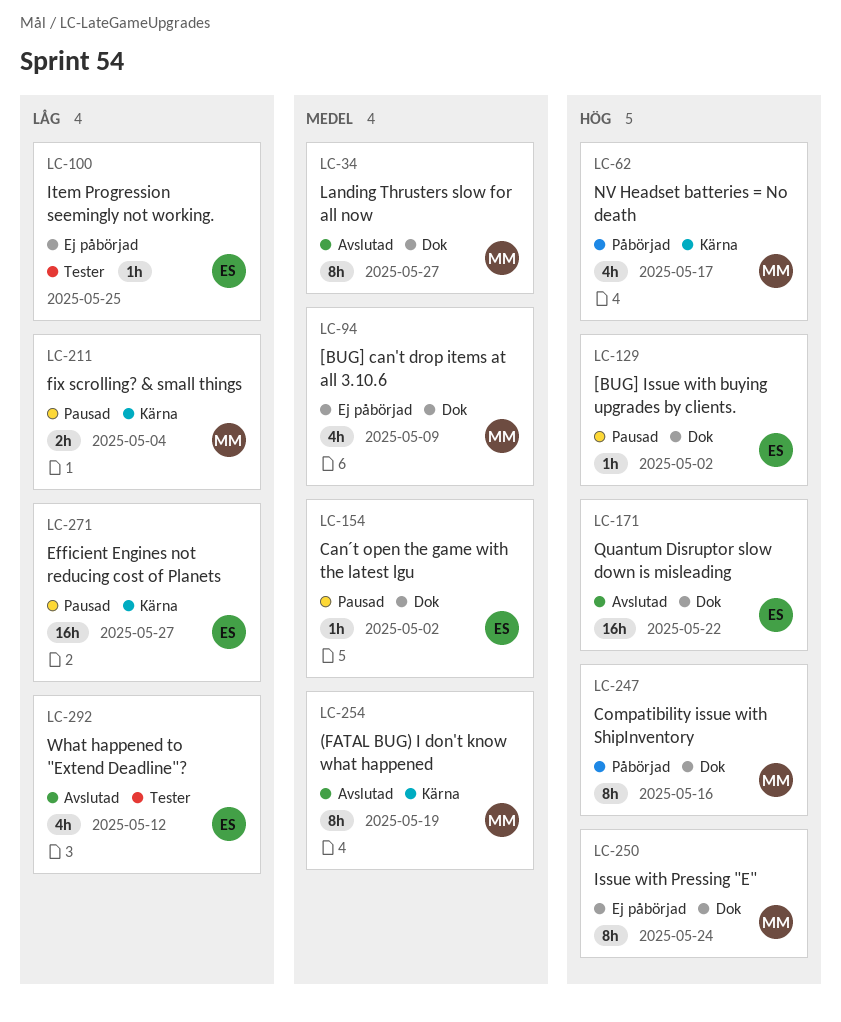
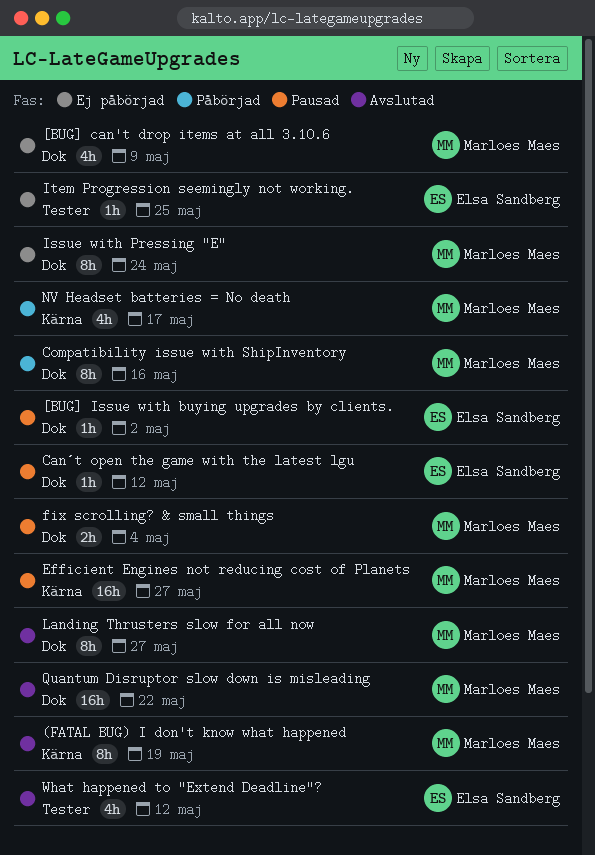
Can´t open the game with the latest lgu, due: May 2 -> May 12
Efficient Engines not reducing cost of Planets, owner: Elsa Sandberg -> Marloes Maes
fix scrolling? & small things, label: Kärna -> Dok
Quantum Disruptor slow down is misleading, owner: Elsa Sandberg -> Marloes Maes

